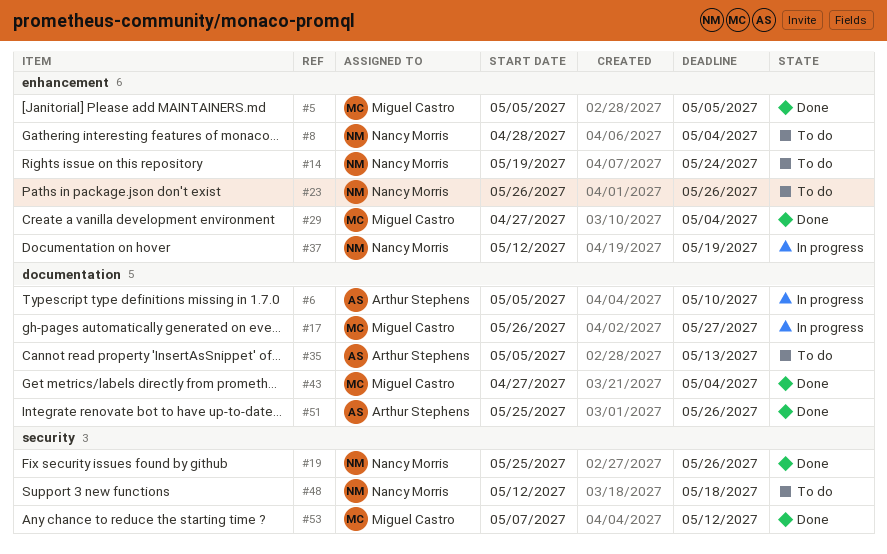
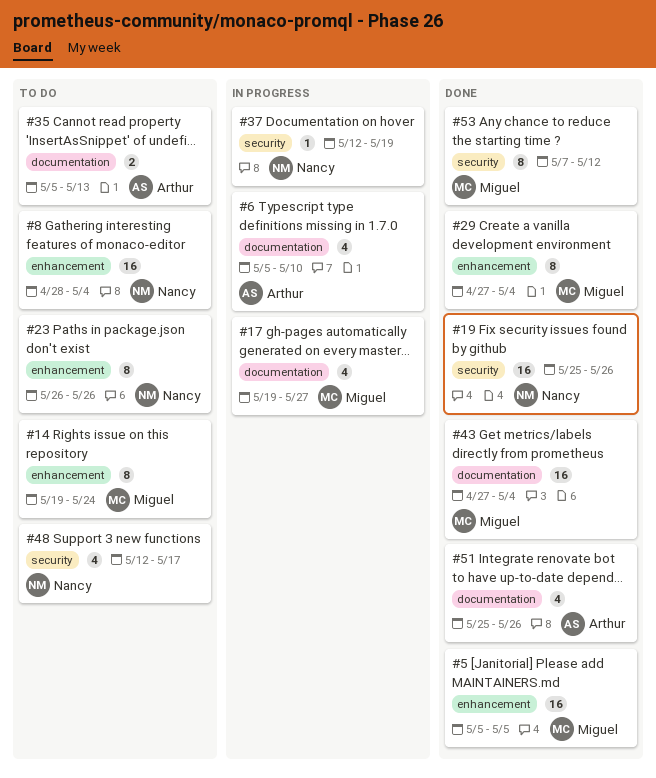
#14, owner: Nancy Morris -> Miguel Castro
#17, start: May 26 -> May 19
#37, label: enhancement -> security
#48, due: May 18 -> May 17

